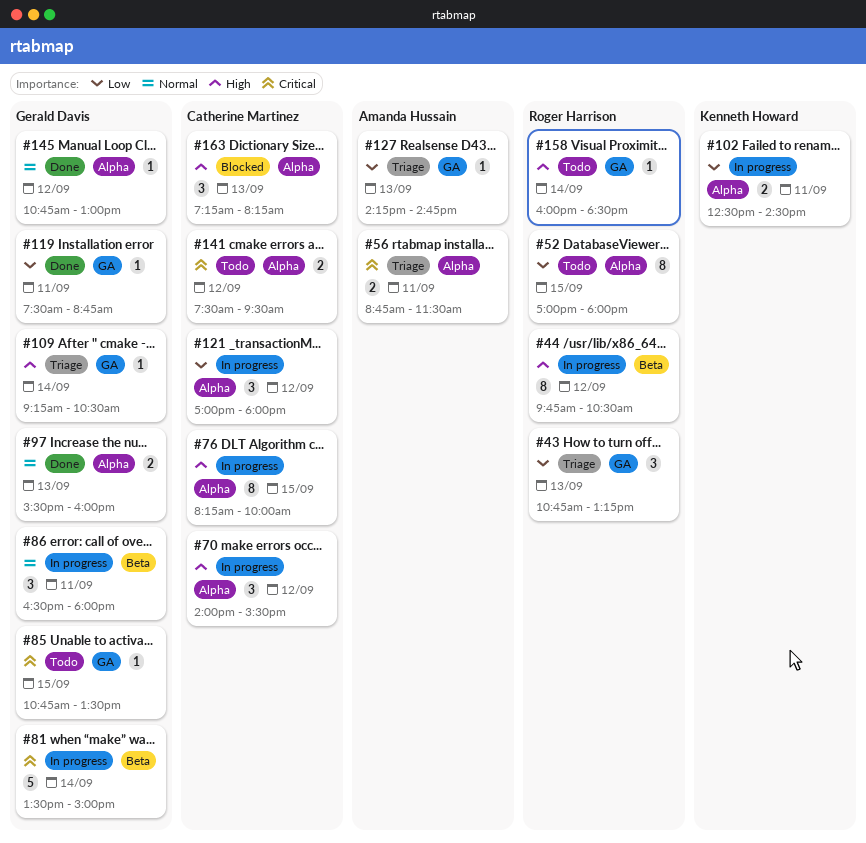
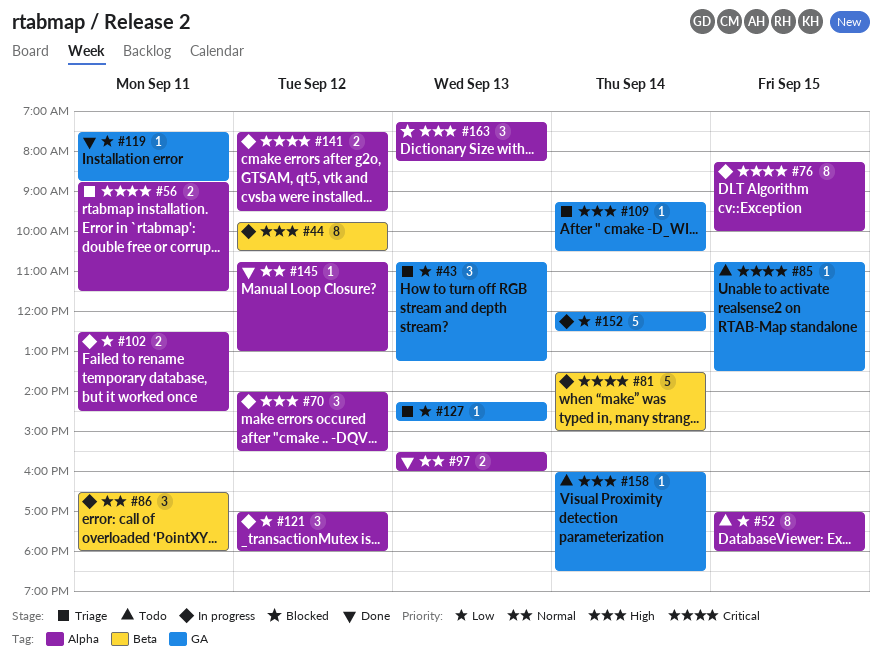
#76, priority: High -> Critical
#141, status: Todo -> In progress
#152: none -> present

